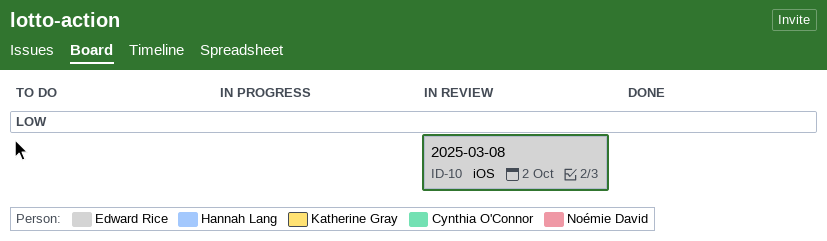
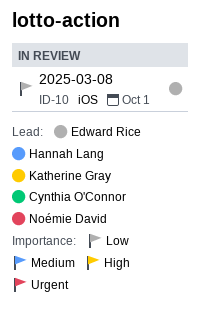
ID-10, due: Oct 2 -> Oct 1

